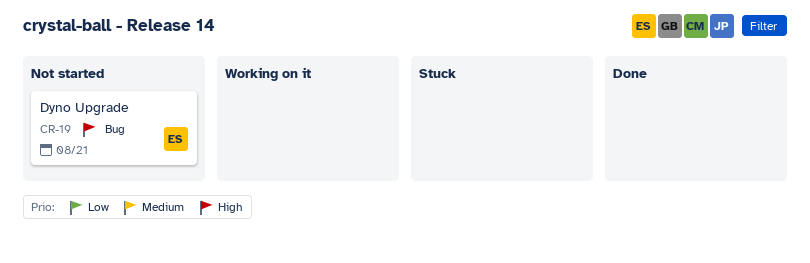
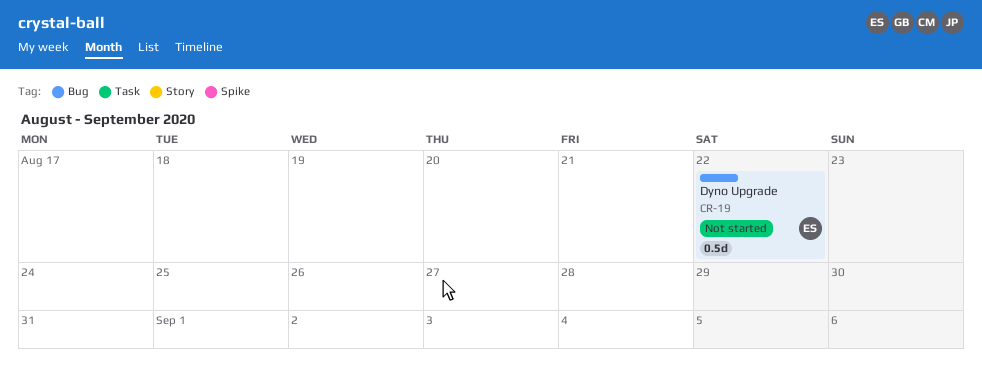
CR-19, due: Aug 21 -> Aug 22

